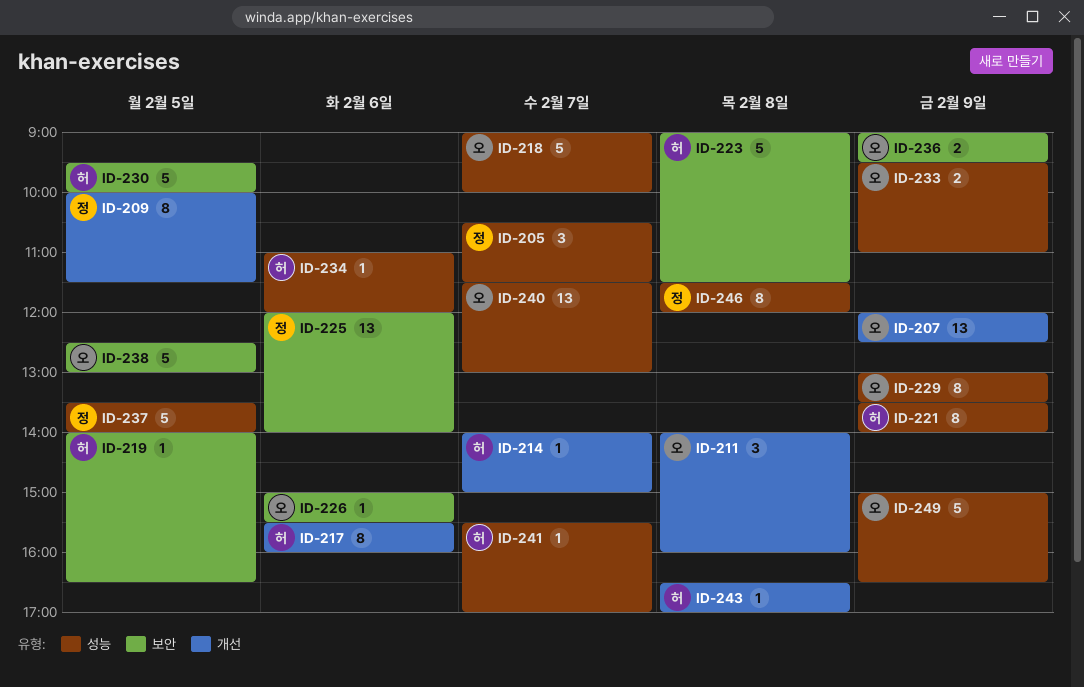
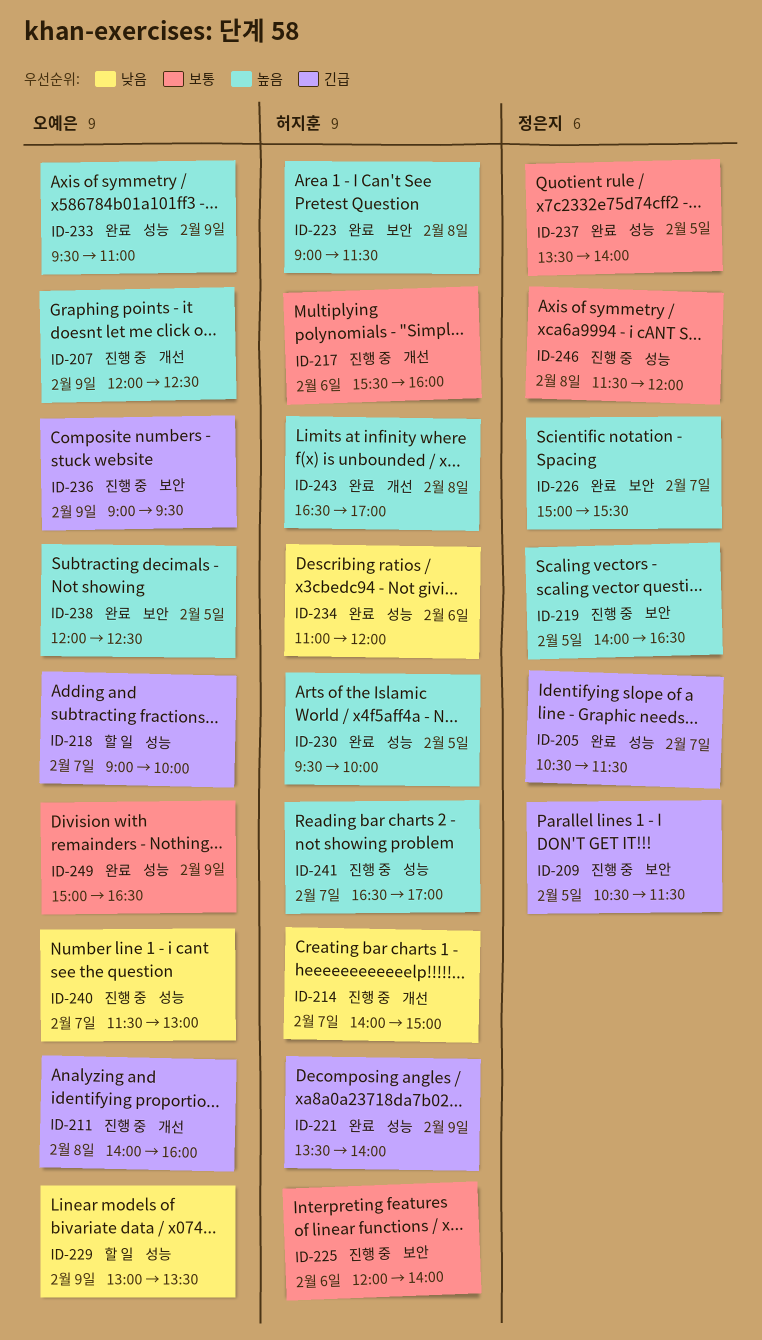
ID-209, label: 개선 -> 보안
ID-209, begins: 10:00 -> 10:30
ID-219, owner: 허지훈 -> 정은지
ID-225, owner: 정은지 -> 허지훈
ID-226, owner: 오예은 -> 정은지
ID-226, day: Feb 6 -> Feb 7
ID-230, label: 보안 -> 성능
ID-238, begins: 12:30 -> 12:00
ID-238, ends: 13:00 -> 12:30
ID-241, begins: 15:30 -> 16:30

